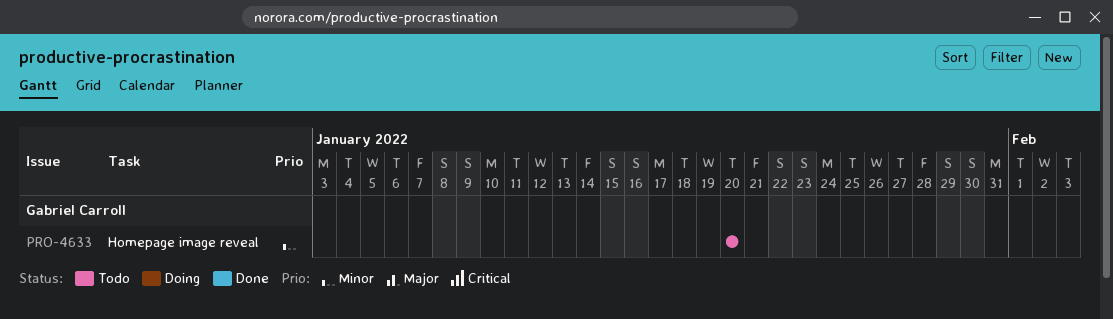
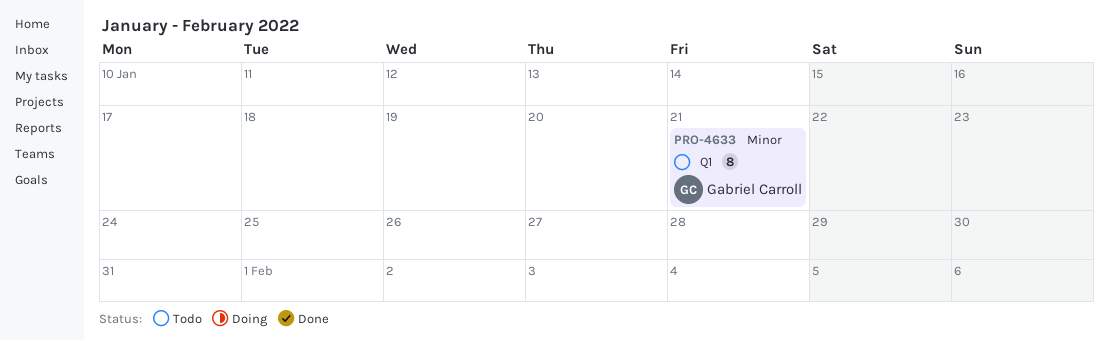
PRO-4633, due: Jan 20 -> Jan 21

